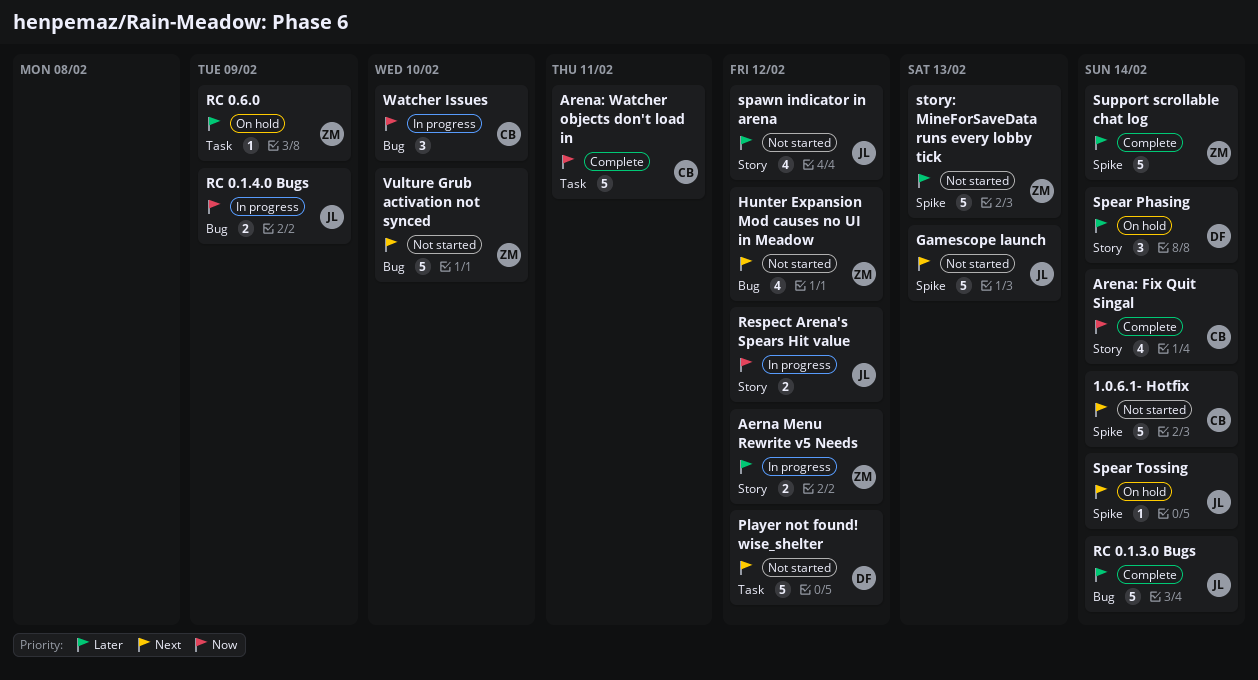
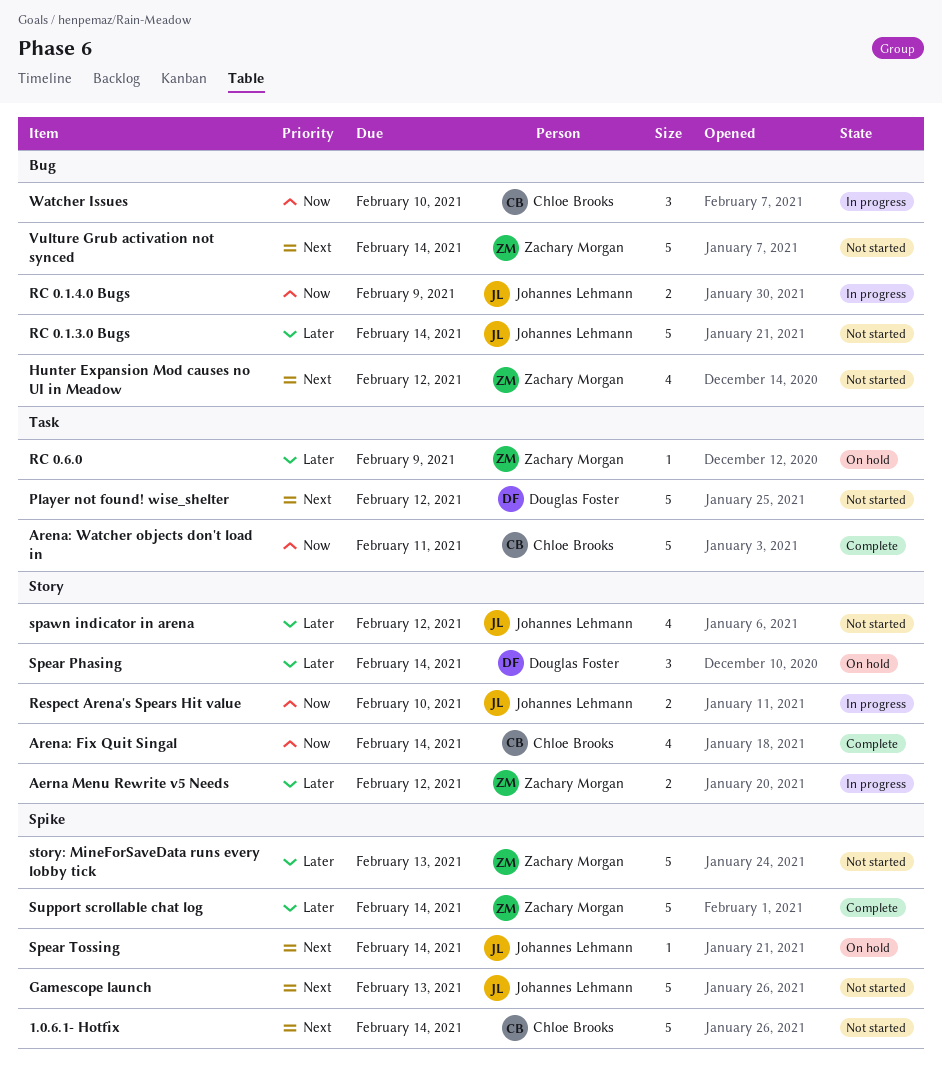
RC 0.1.3.0 Bugs, status: Complete -> Not started
Respect Arena's Spears Hit value, due: Feb 12 -> Feb 10
Vulture Grub activation not synced, due: Feb 10 -> Feb 14

